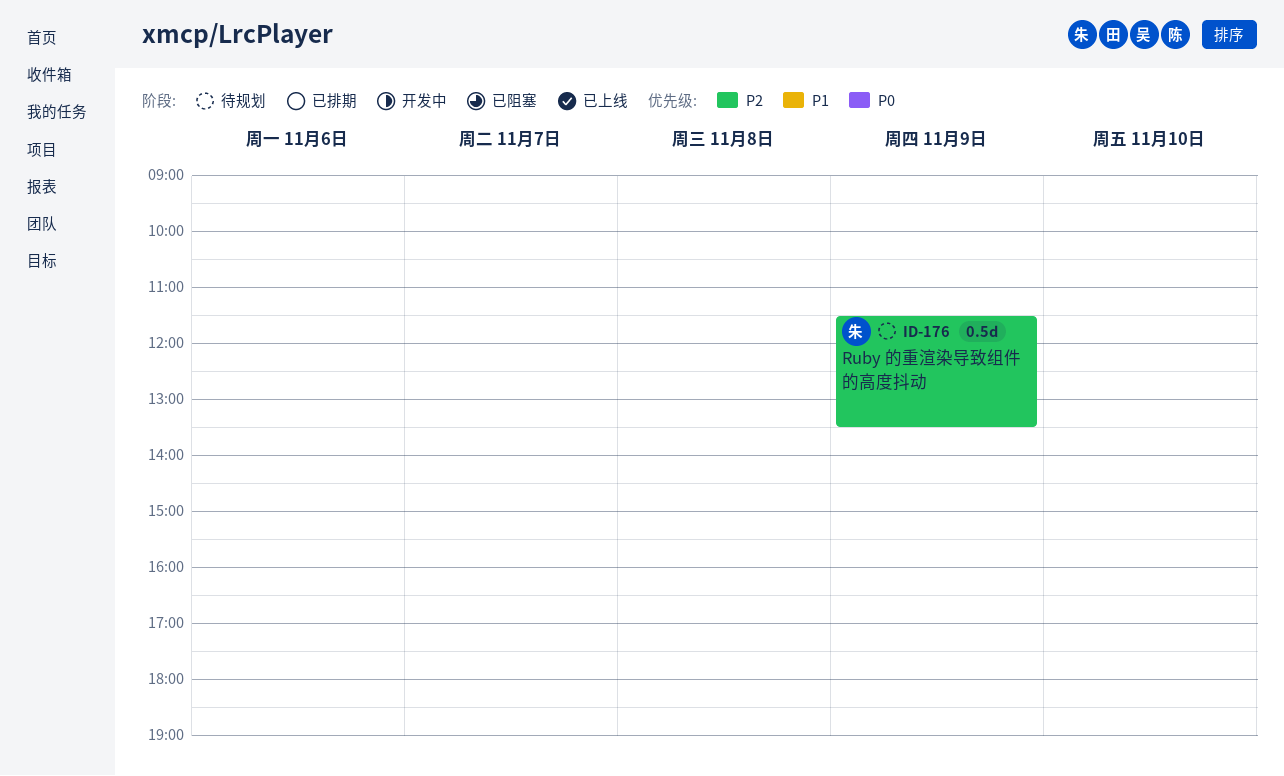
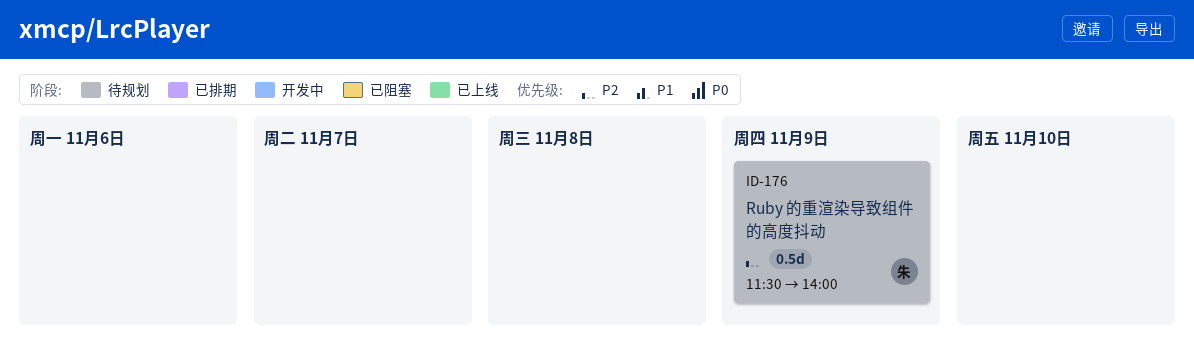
ID-176, ends: 13:30 -> 14:00

